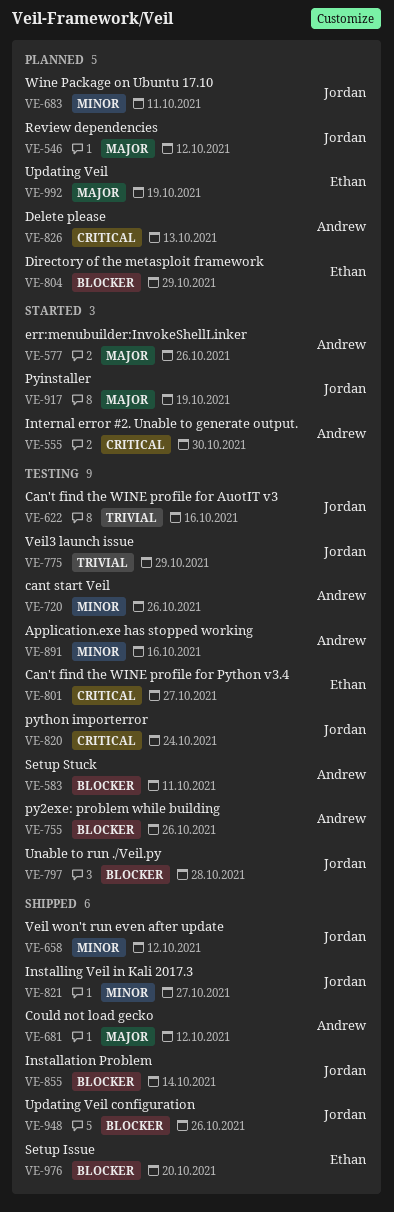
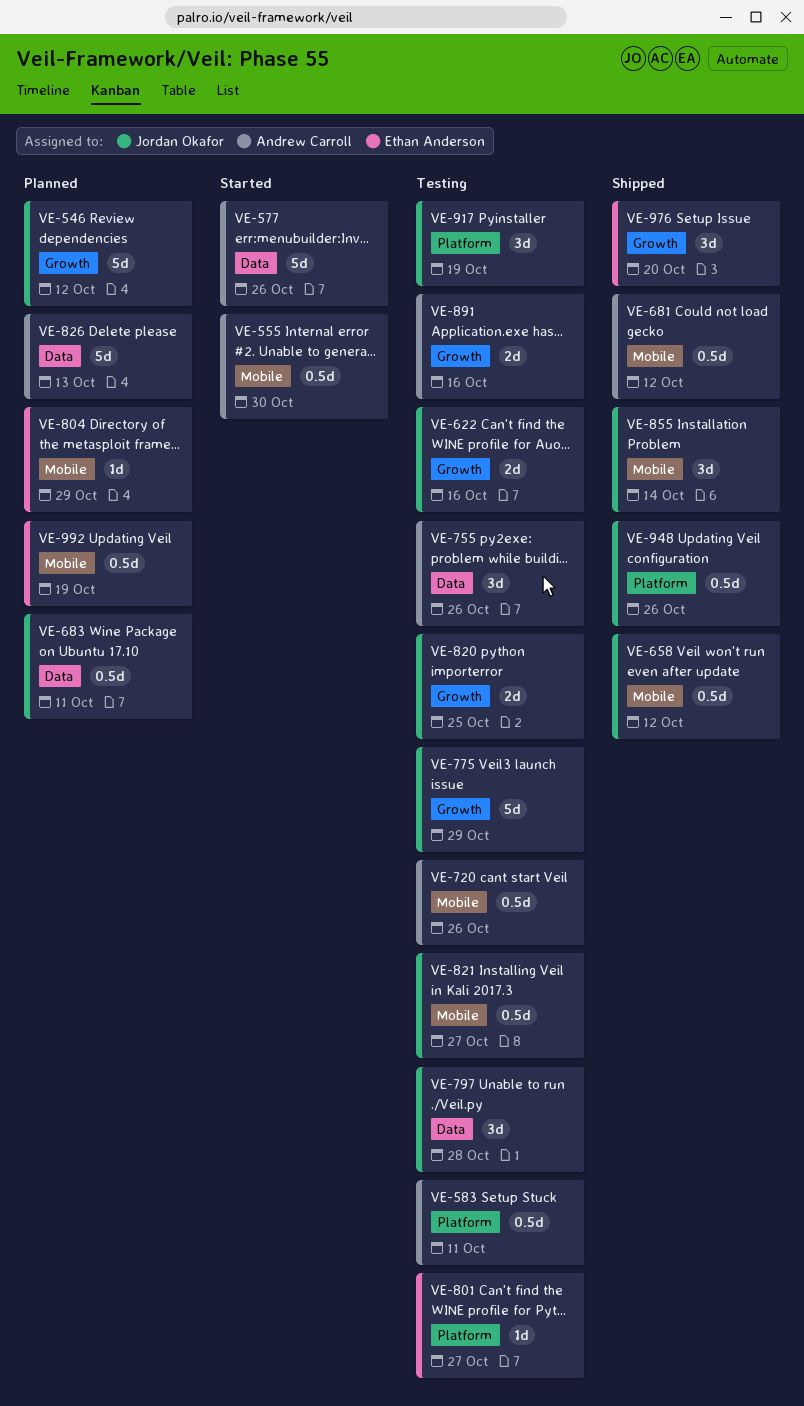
VE-820, due: Oct 24 -> Oct 25
VE-821, status: Shipped -> Testing
VE-917, status: Started -> Testing

